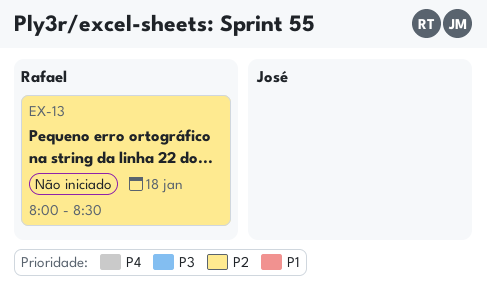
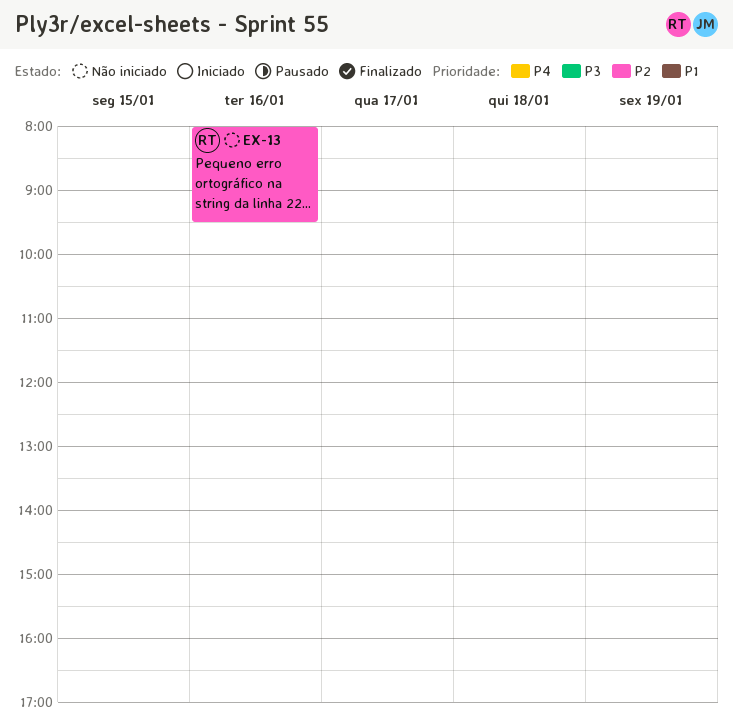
EX-13, day: Jan 18 -> Jan 16
EX-13, ends: 08:30 -> 09:30

